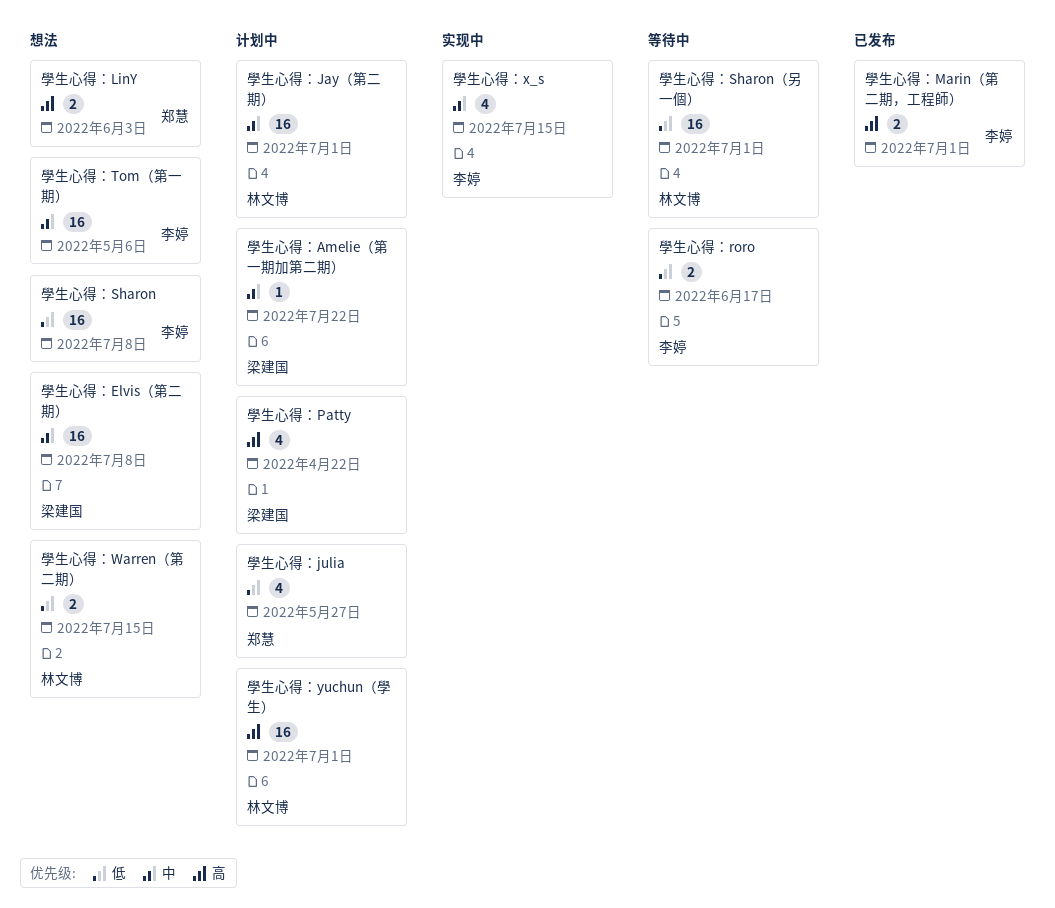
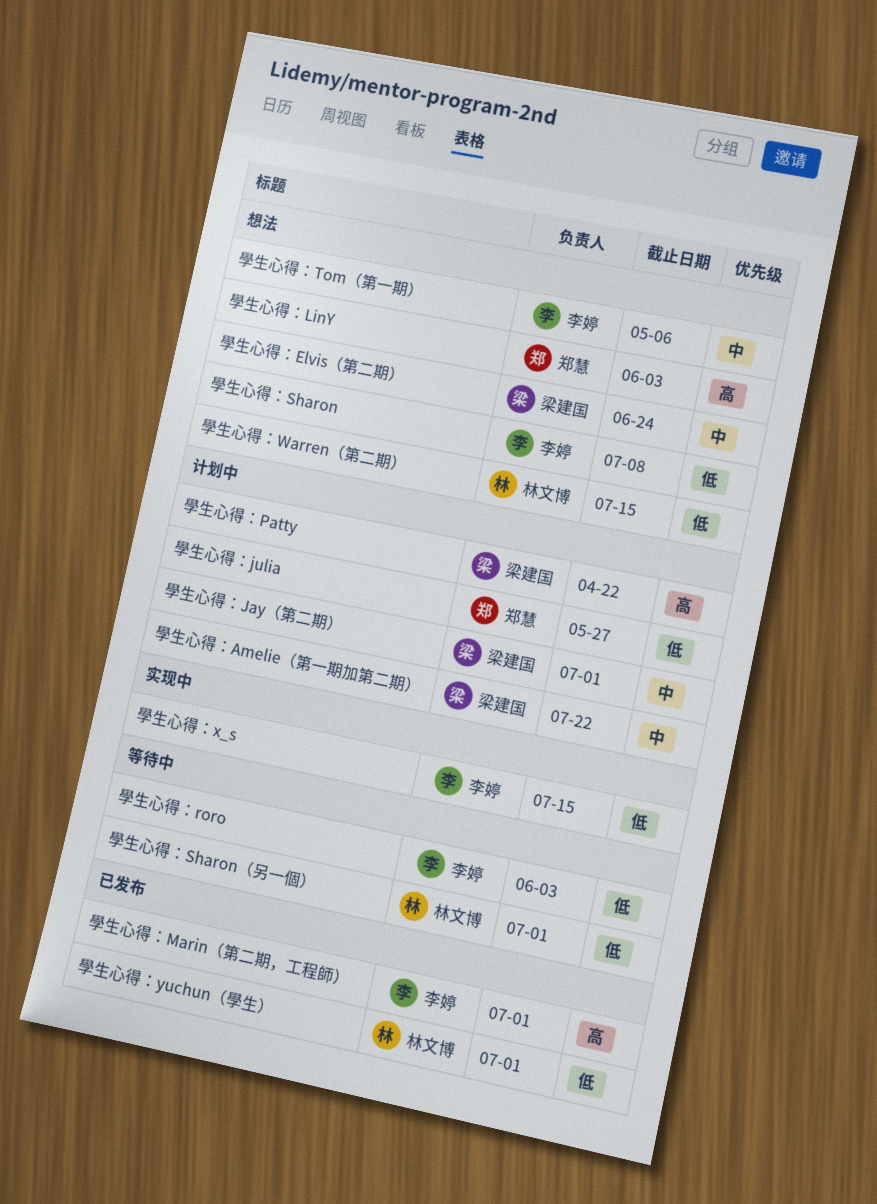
學生心得：Elvis（第二期）, due: Jul 8 -> Jun 24
學生心得：Jay（第二期）, owner: 林文博 -> 梁建国
學生心得：roro, due: Jun 17 -> Jun 3
學生心得：x_s, priority: 中 -> 低
學生心得：yuchun（學生）, status: 计划中 -> 已发布
學生心得：yuchun（學生）, priority: 高 -> 低

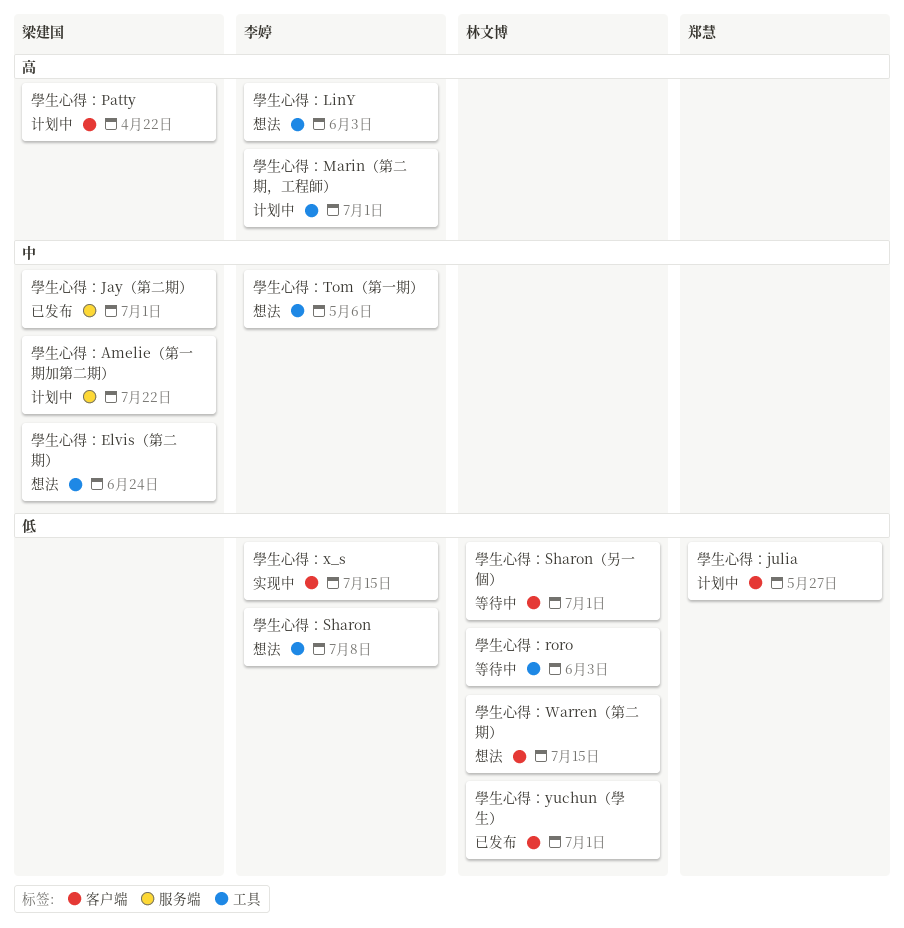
學生心得：Jay（第二期）, status: 计划中 -> 已发布
學生心得：LinY, owner: 郑慧 -> 李婷
學生心得：Marin（第二期，工程師）, status: 已发布 -> 计划中
學生心得：roro, owner: 李婷 -> 林文博

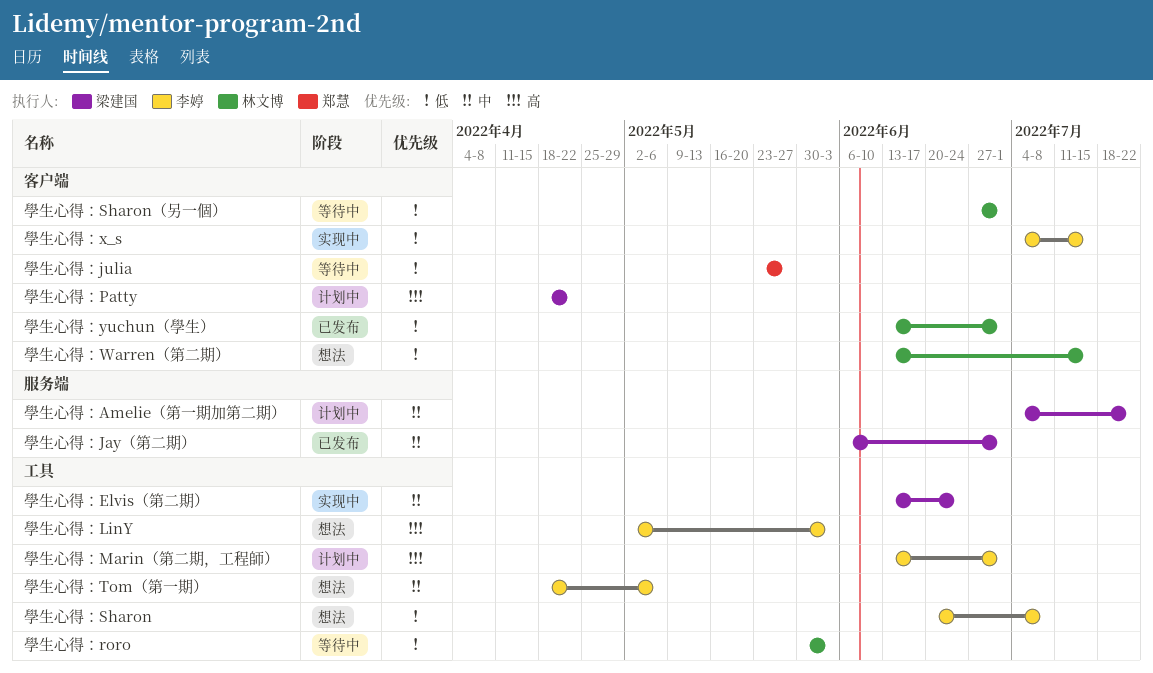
學生心得：Elvis（第二期）, status: 想法 -> 实现中
學生心得：julia, status: 计划中 -> 等待中

